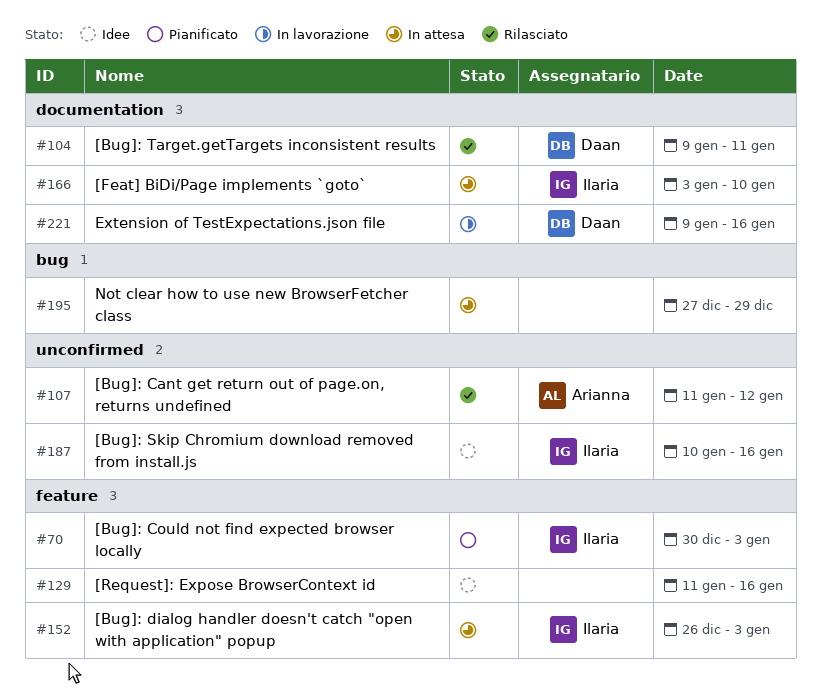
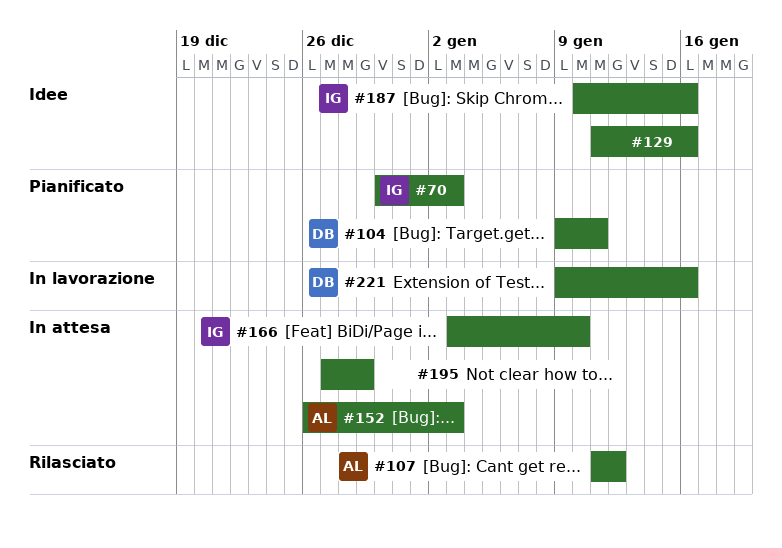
#104, status: Rilasciato -> Pianificato
#152, owner: Ilaria -> Arianna

